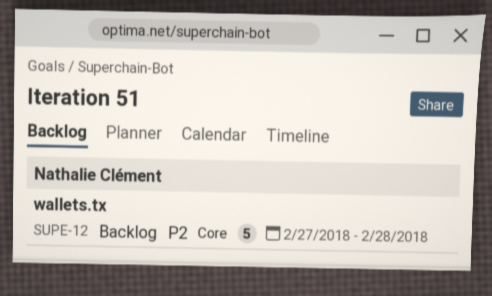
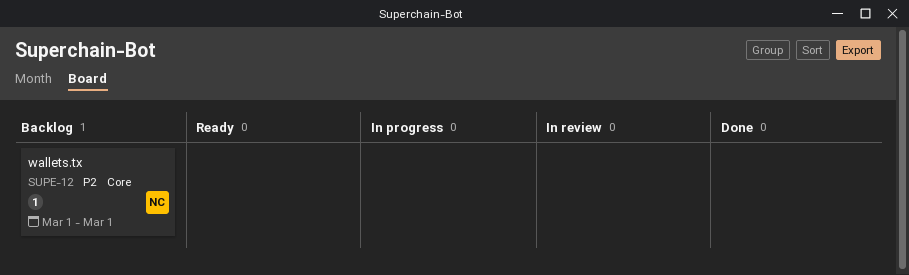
SUPE-12, estimate: 5 -> 1
SUPE-12, start: Feb 27 -> Mar 1
SUPE-12, due: Feb 28 -> Mar 1

